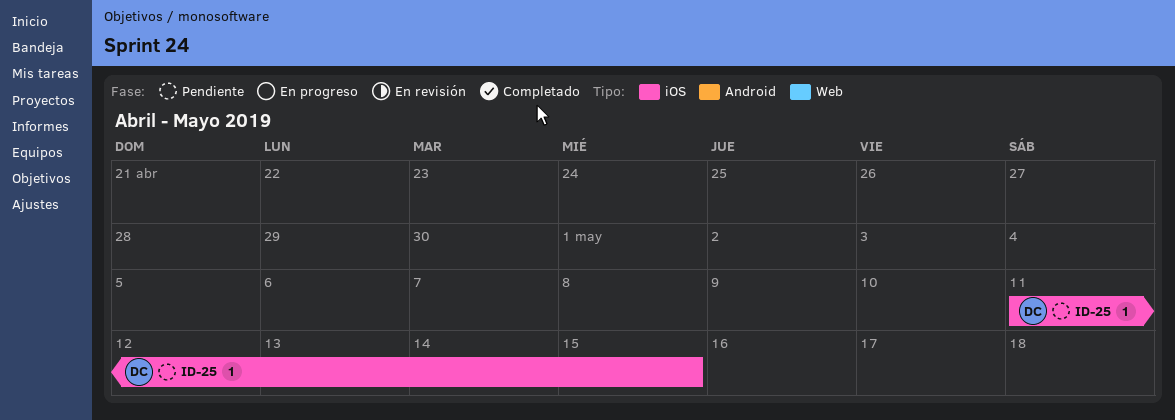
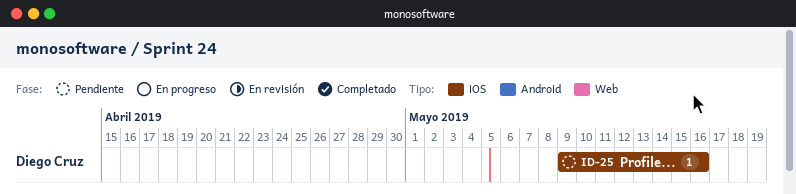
ID-25, start: May 11 -> May 9
ID-25, due: May 15 -> May 16

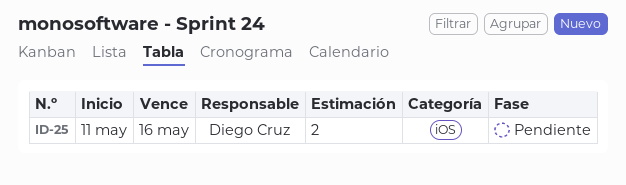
ID-25, estimate: 1 -> 2
ID-25, start: May 9 -> May 11

